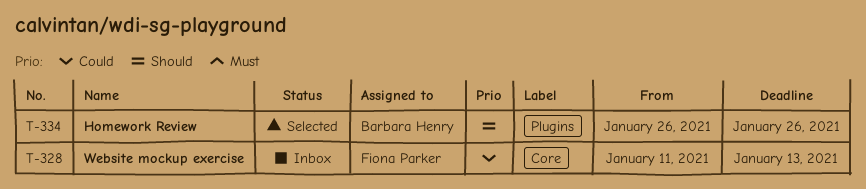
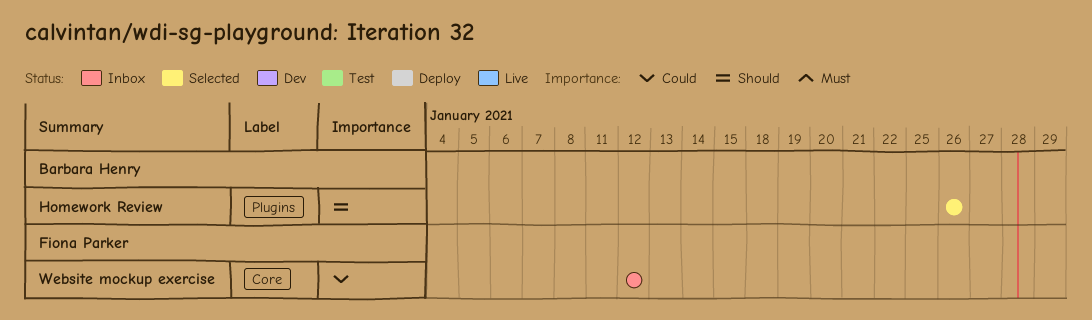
Website mockup exercise, start: Jan 11 -> Jan 12
Website mockup exercise, due: Jan 13 -> Jan 12

